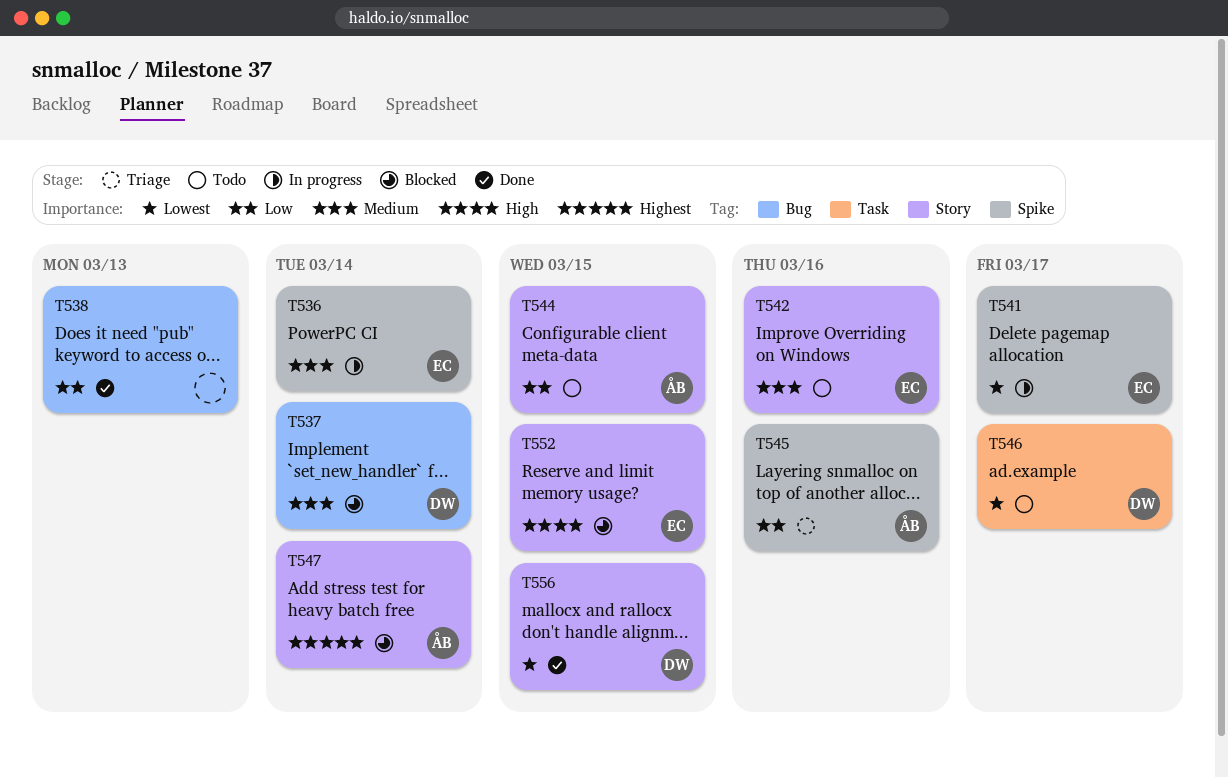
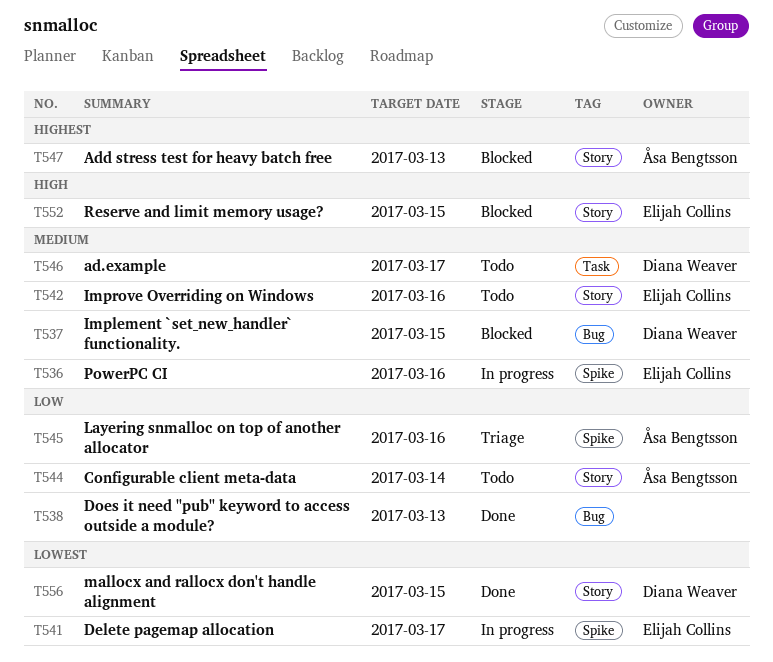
T536, due: Mar 14 -> Mar 16
T537, due: Mar 14 -> Mar 15
T544, due: Mar 15 -> Mar 14
T546, priority: Lowest -> Medium
T547, due: Mar 14 -> Mar 13

